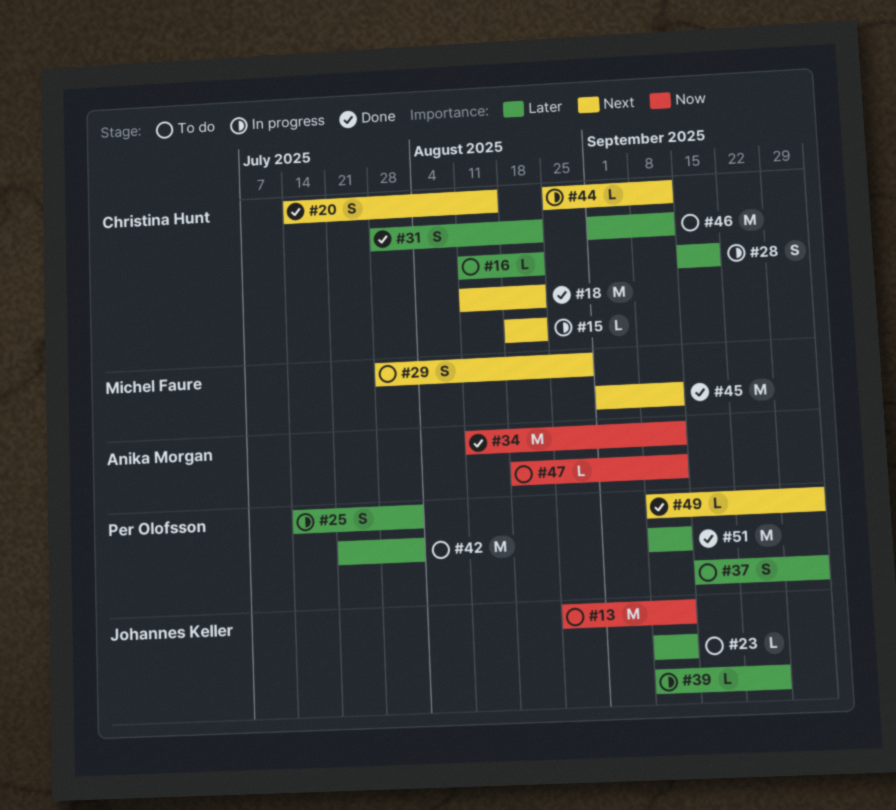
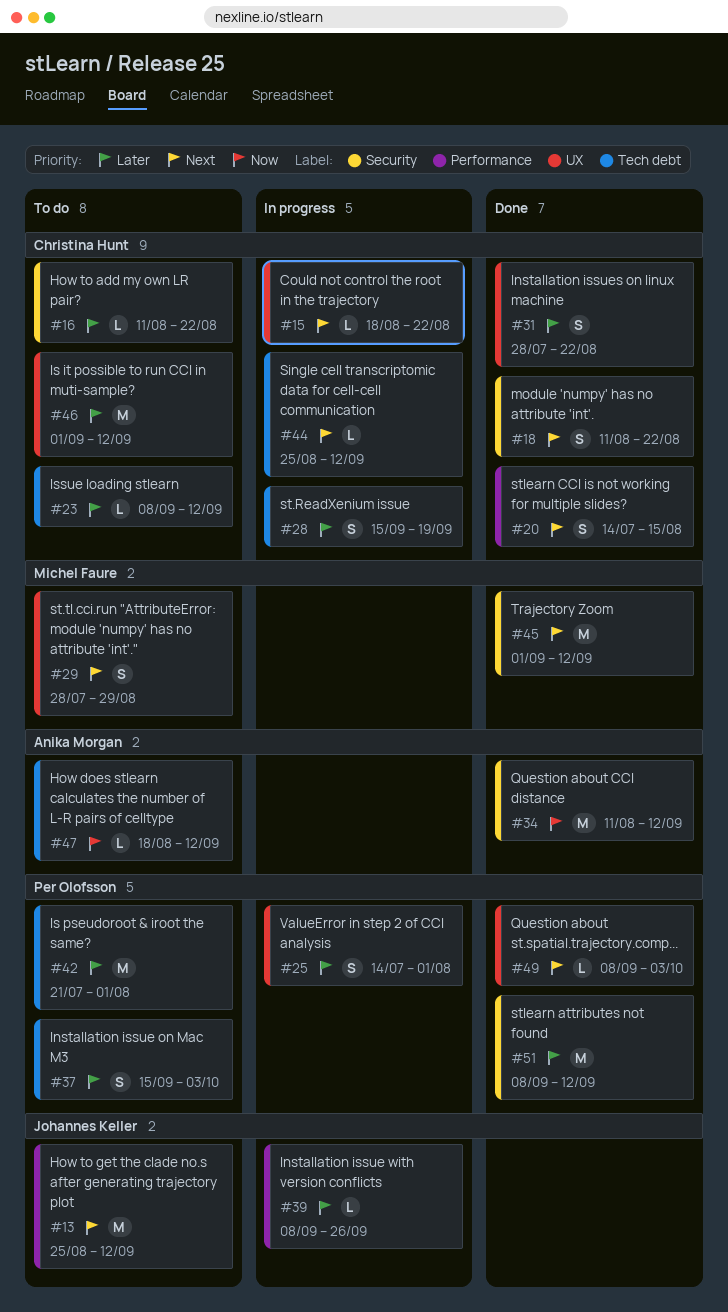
#13, priority: Now -> Next
#18, estimate: M -> S
#23, owner: Johannes Keller -> Christina Hunt

